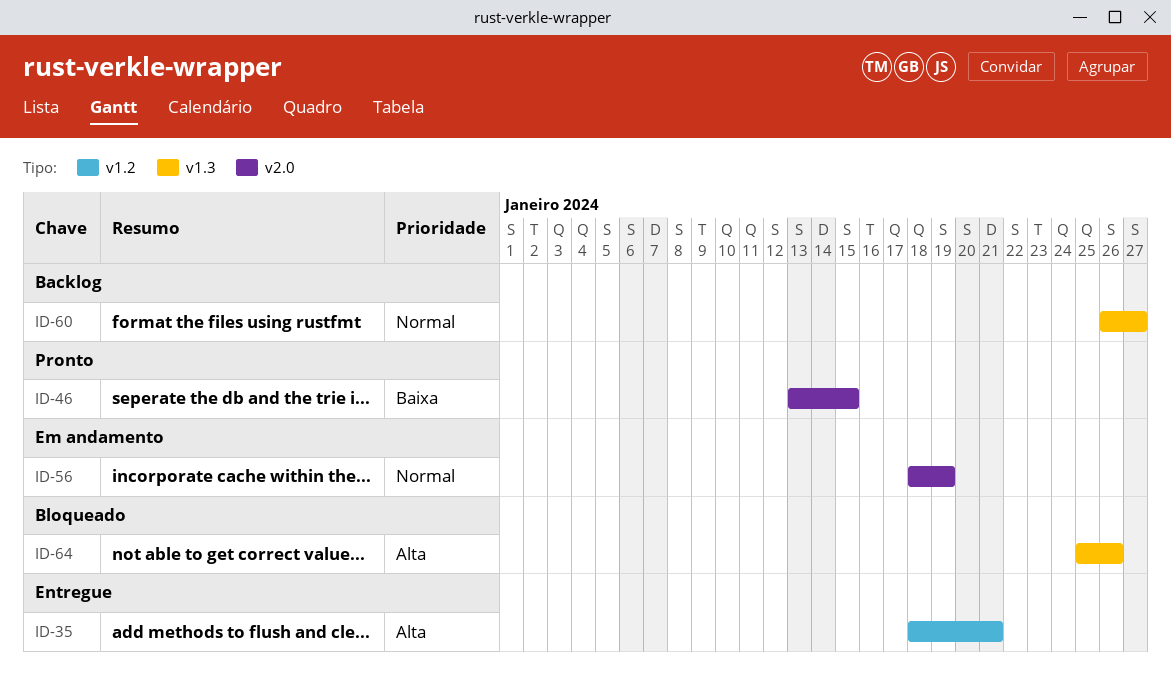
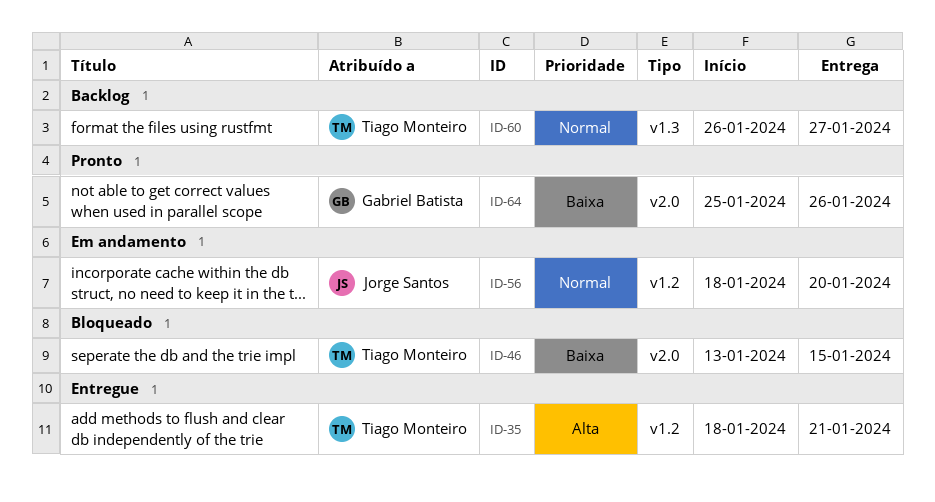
ID-46, status: Pronto -> Bloqueado
ID-56, label: v2.0 -> v1.2
ID-56, due: Jan 19 -> Jan 20
ID-64, status: Bloqueado -> Pronto
ID-64, priority: Alta -> Baixa
ID-64, label: v1.3 -> v2.0

